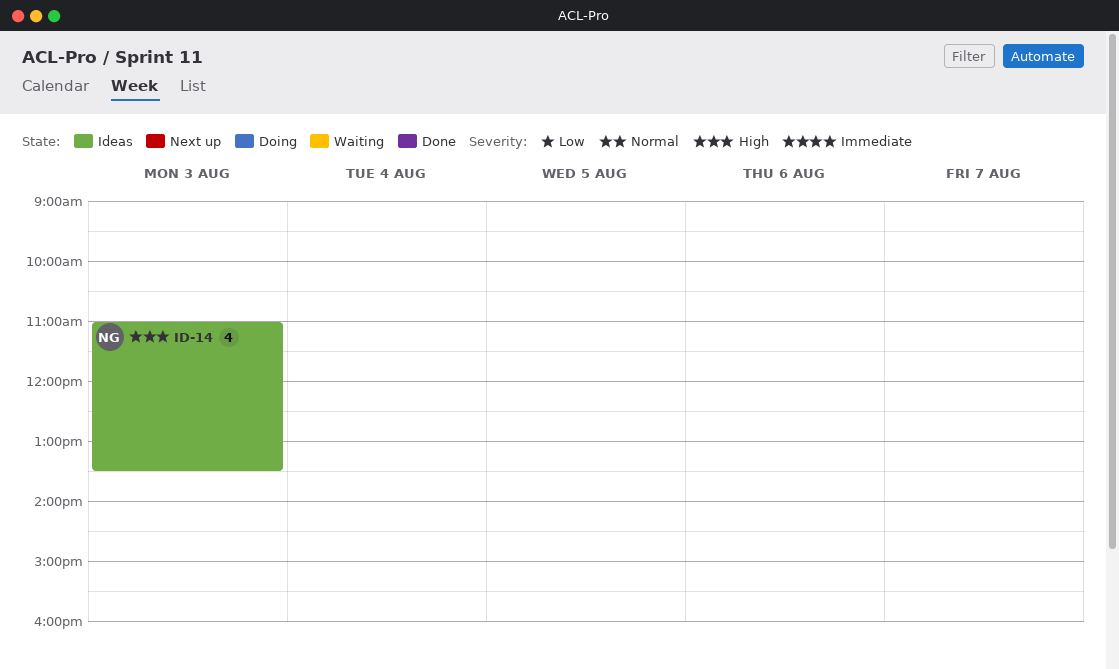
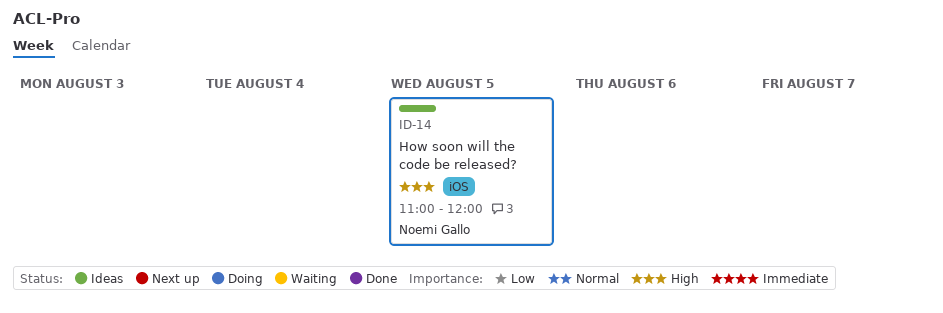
ID-14, day: Aug 3 -> Aug 5
ID-14, ends: 13:30 -> 12:00

